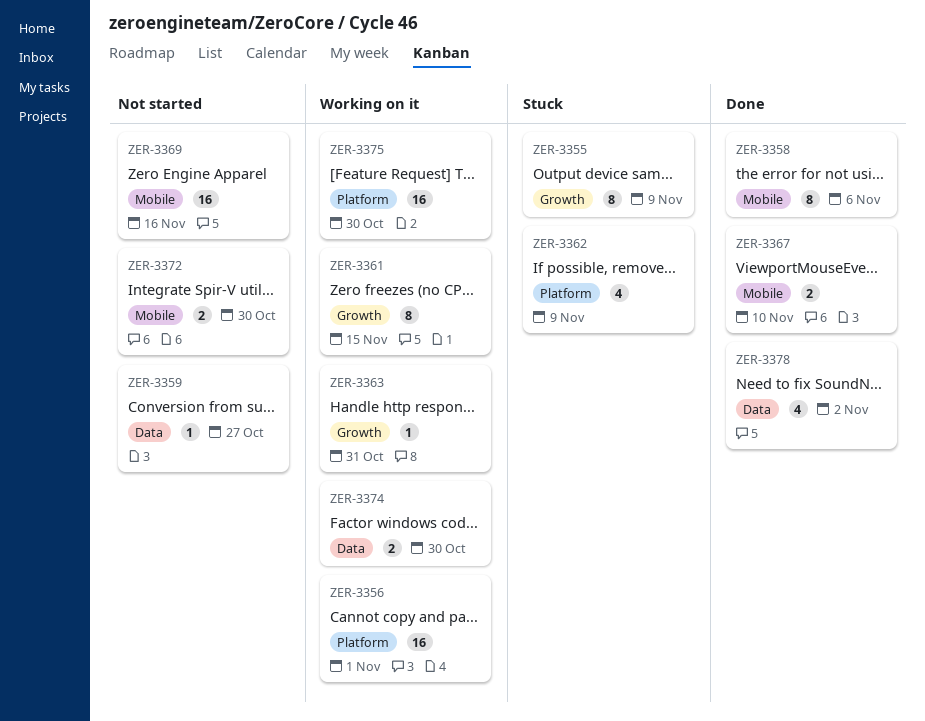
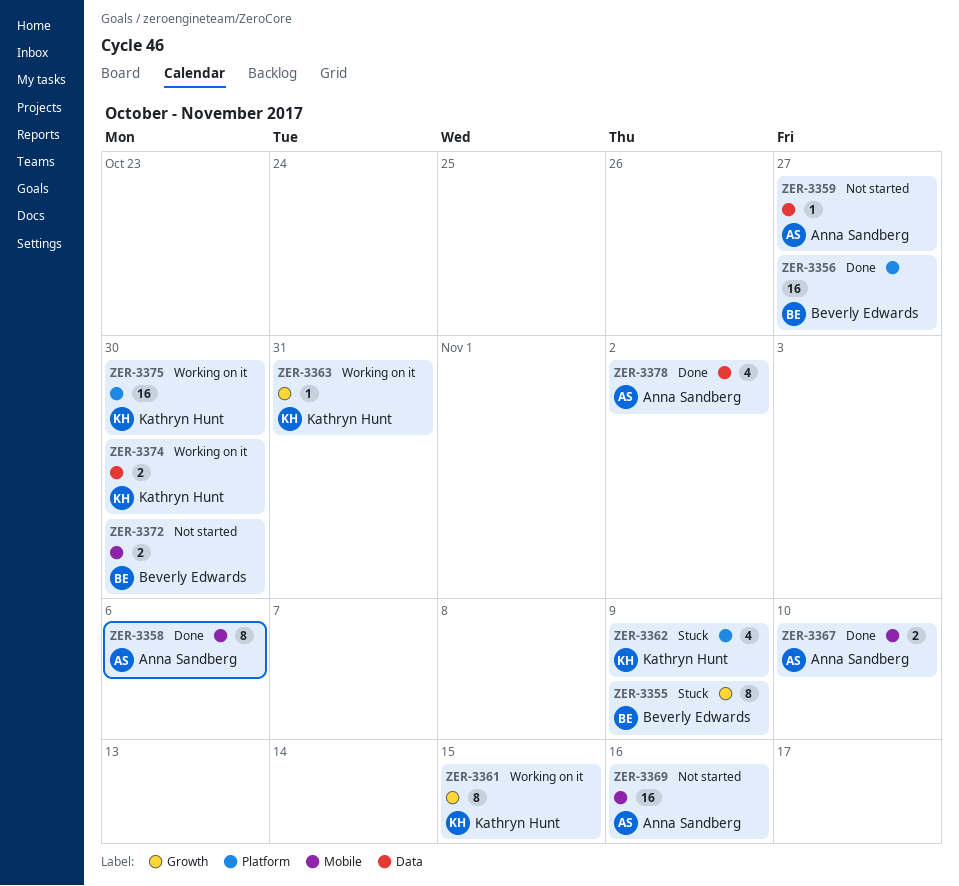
ZER-3356, status: Working on it -> Done
ZER-3356, due: Nov 1 -> Oct 27

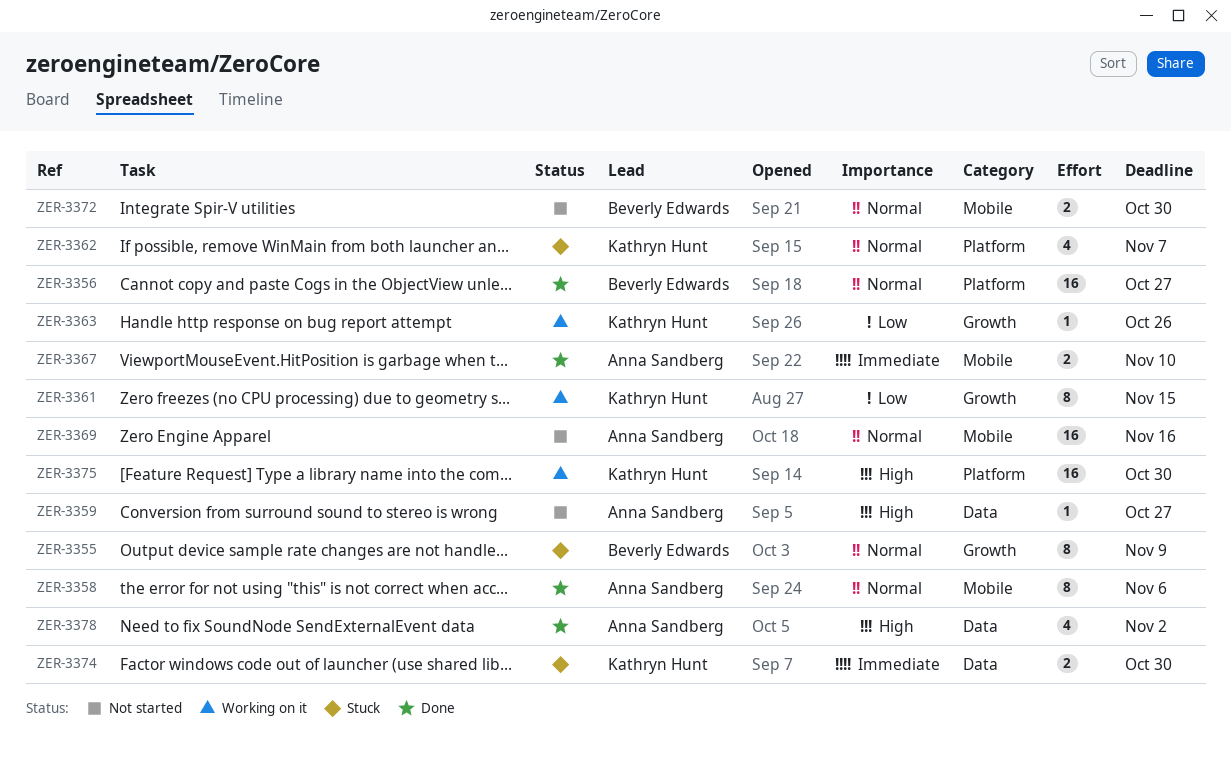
ZER-3362, due: Nov 9 -> Nov 7
ZER-3363, due: Oct 31 -> Oct 26
ZER-3374, status: Working on it -> Stuck

